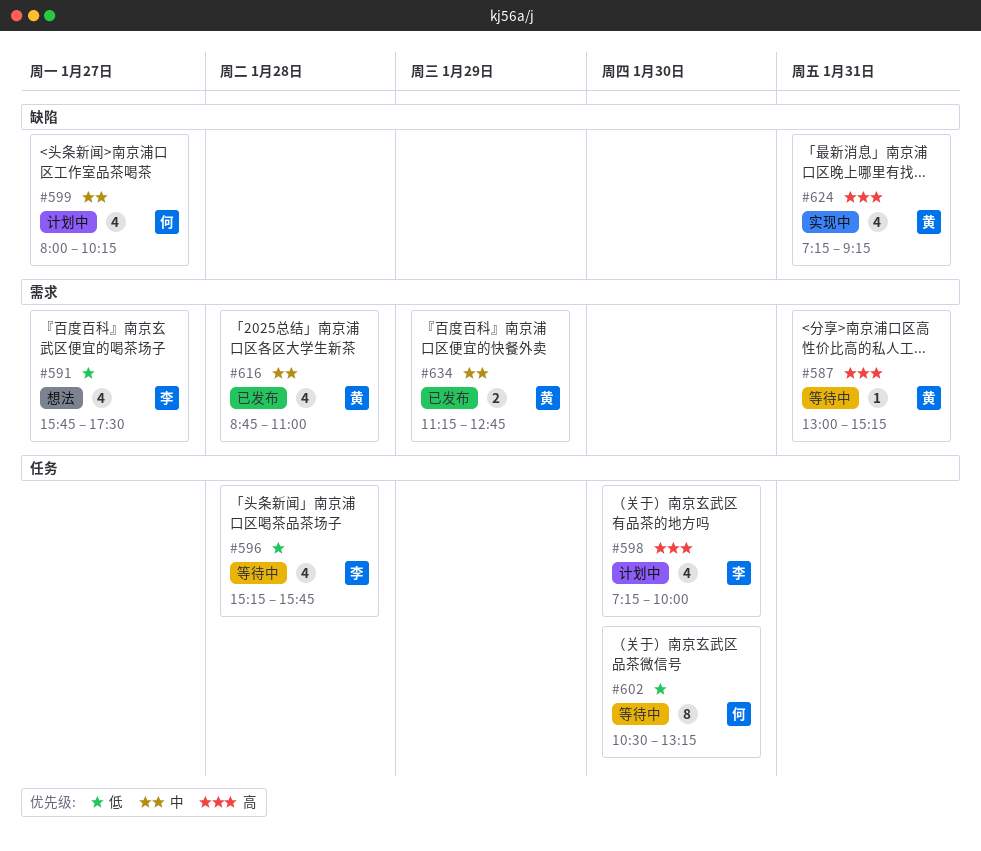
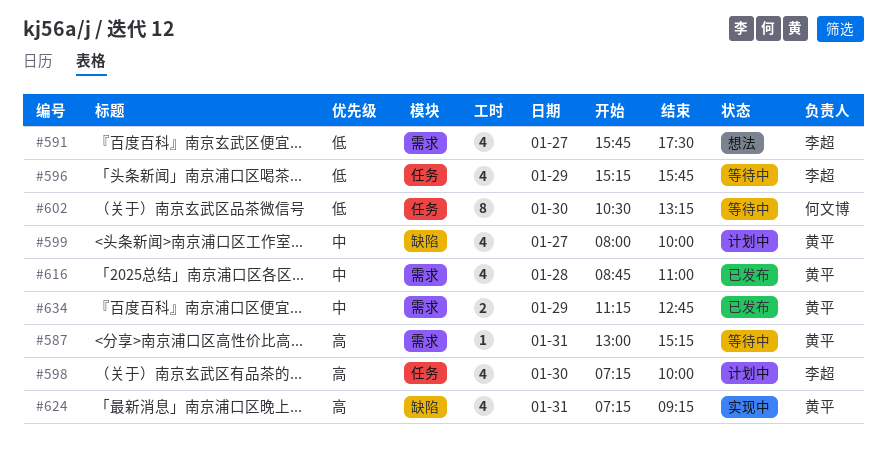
#596, day: Jan 28 -> Jan 29
#599, owner: 何文博 -> 黄平
#599, ends: 10:15 -> 10:00

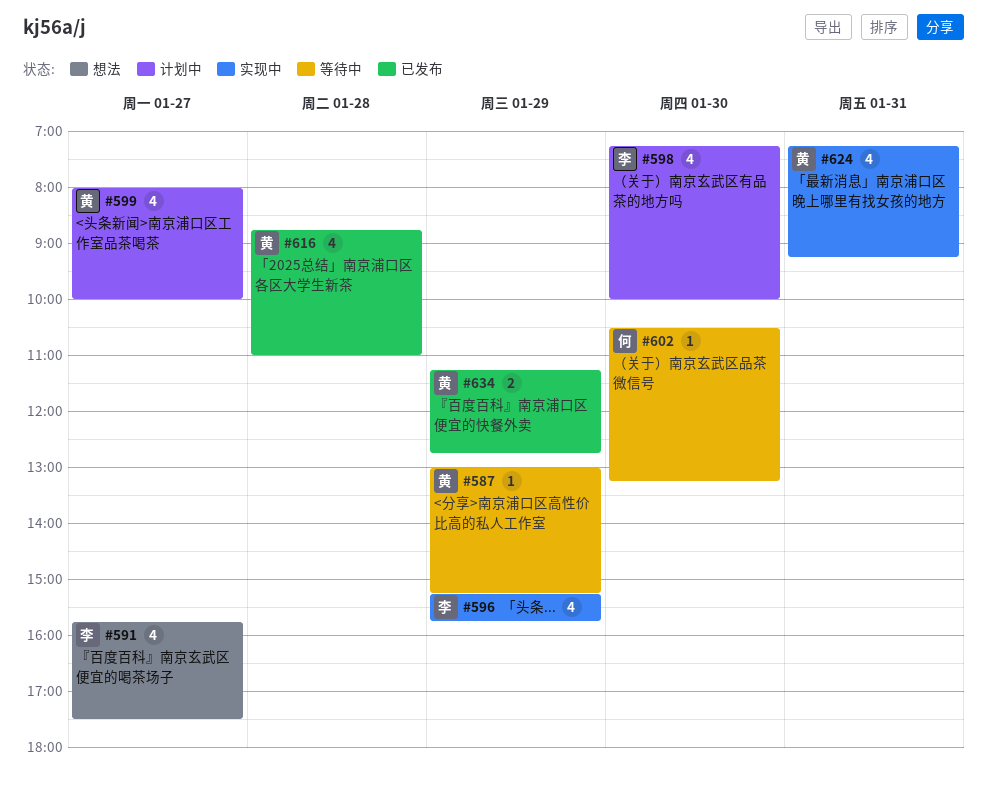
#587, day: Jan 31 -> Jan 29
#596, status: 等待中 -> 实现中
#602, estimate: 8 -> 1

